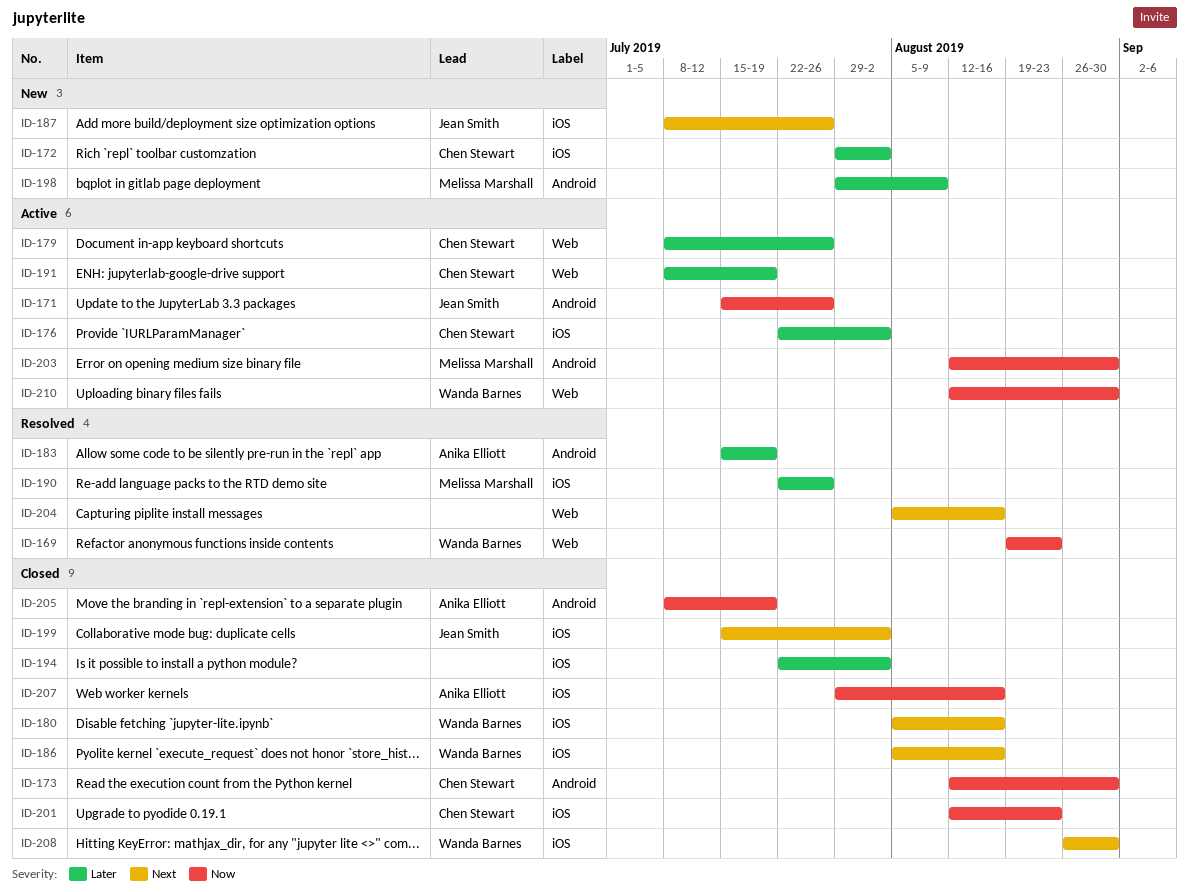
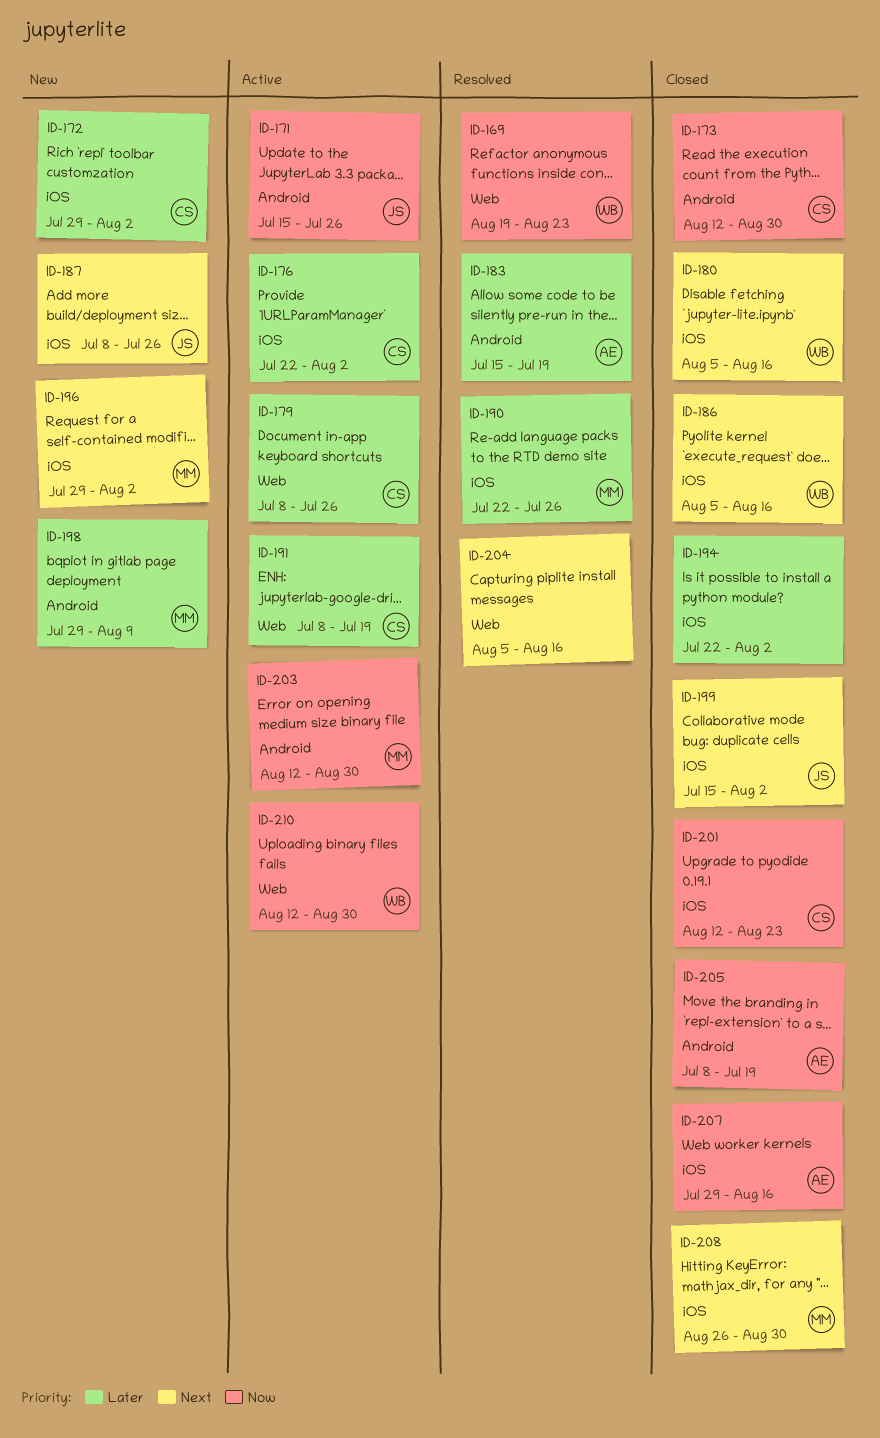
ID-196: none -> present
ID-208, owner: Wanda Barnes -> Melissa Marshall

